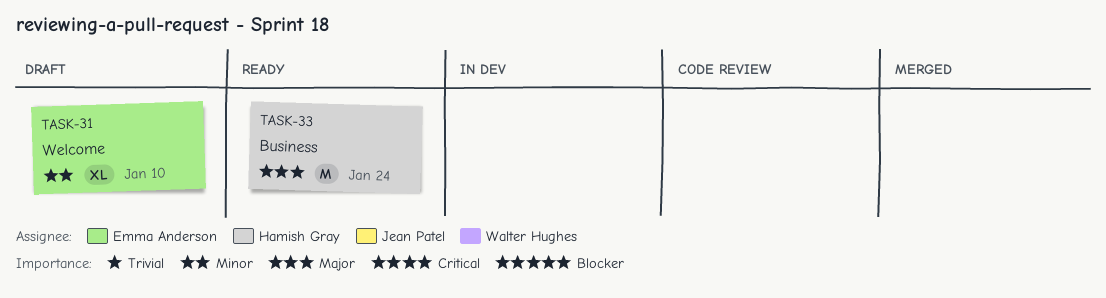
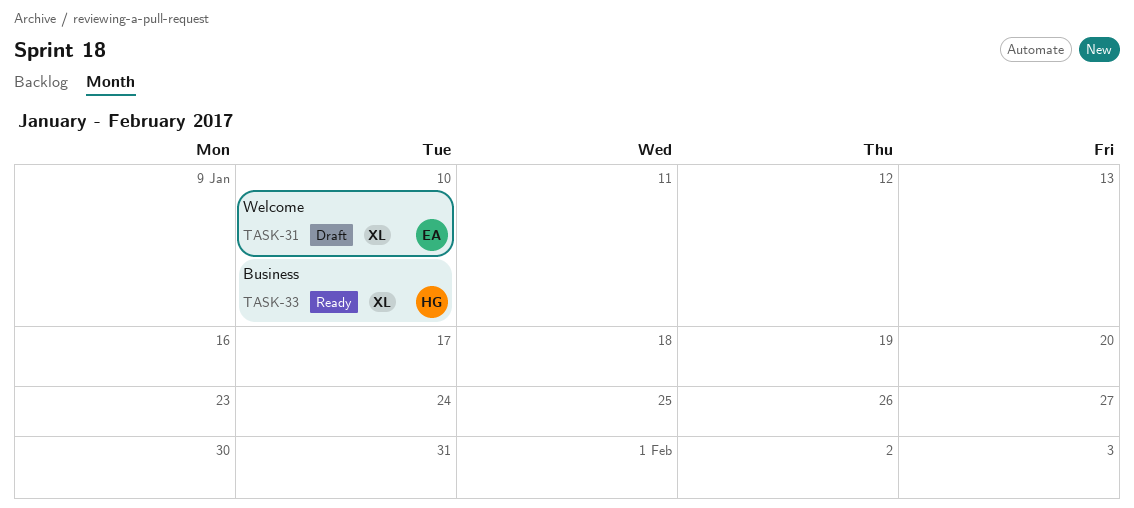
TASK-33, estimate: M -> XL
TASK-33, due: Jan 24 -> Jan 10

